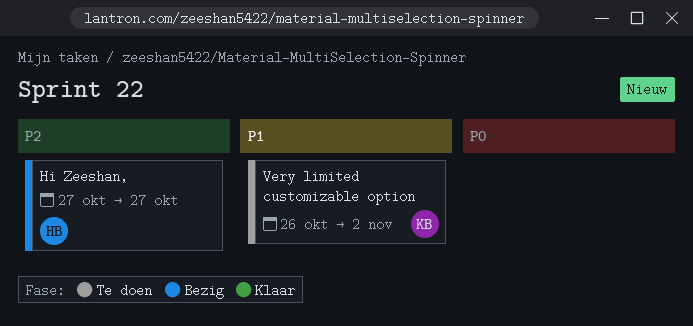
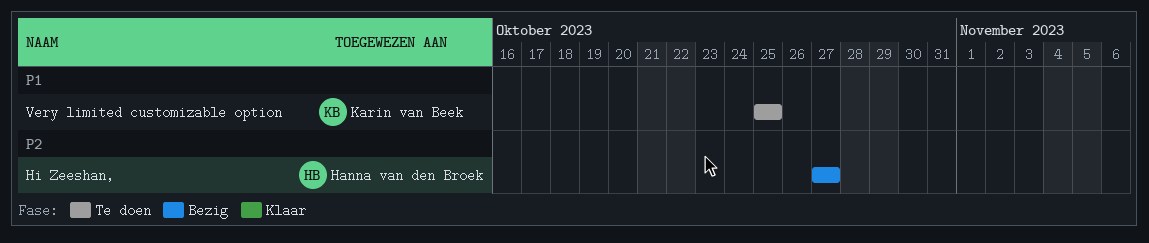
Very limited customizable option, start: Oct 26 -> Oct 25
Very limited customizable option, due: Nov 2 -> Oct 25

